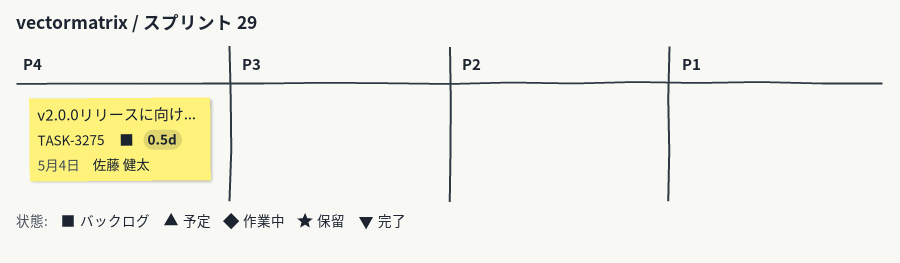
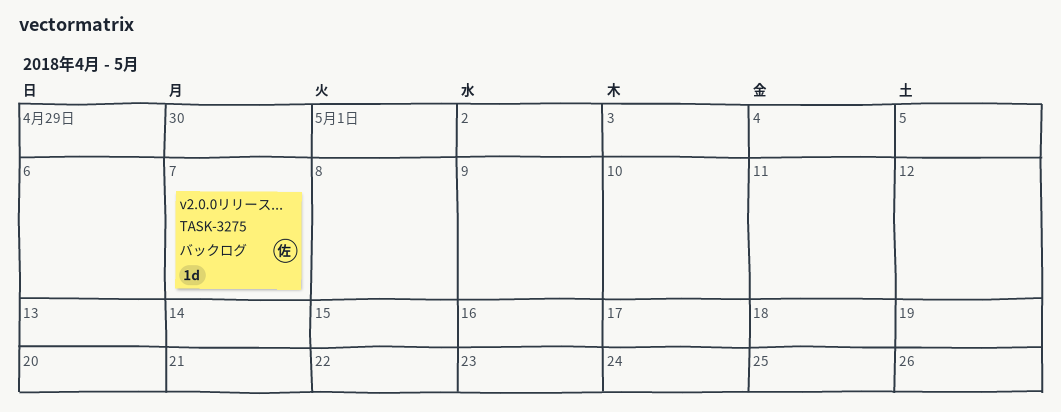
TASK-3275, estimate: 0.5d -> 1d
TASK-3275, due: May 4 -> May 7

